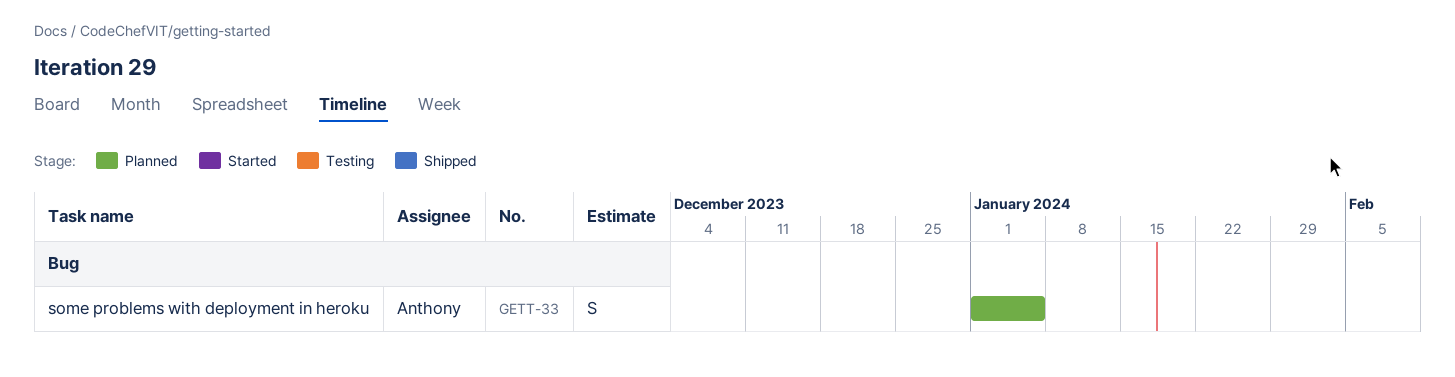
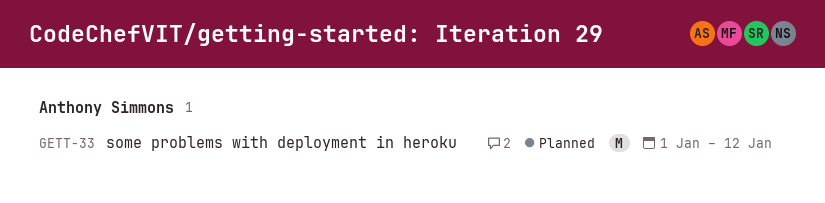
GETT-33, estimate: S -> M
GETT-33, due: Jan 5 -> Jan 12

